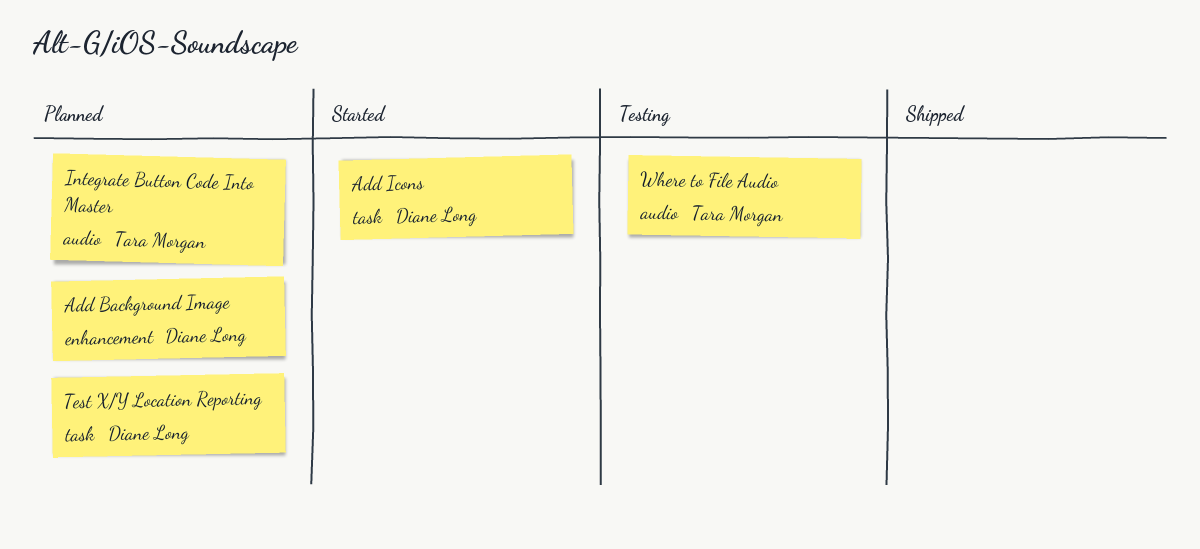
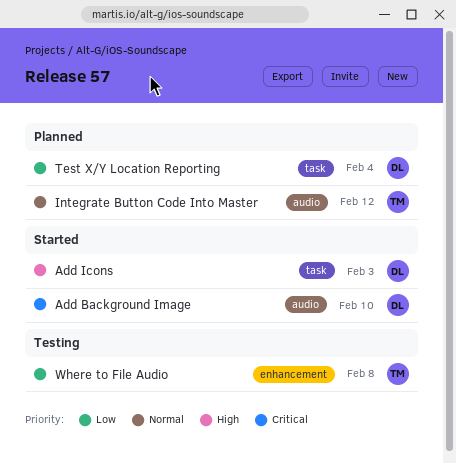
Add Background Image, status: Planned -> Started
Add Background Image, label: enhancement -> audio
Where to File Audio, label: audio -> enhancement

